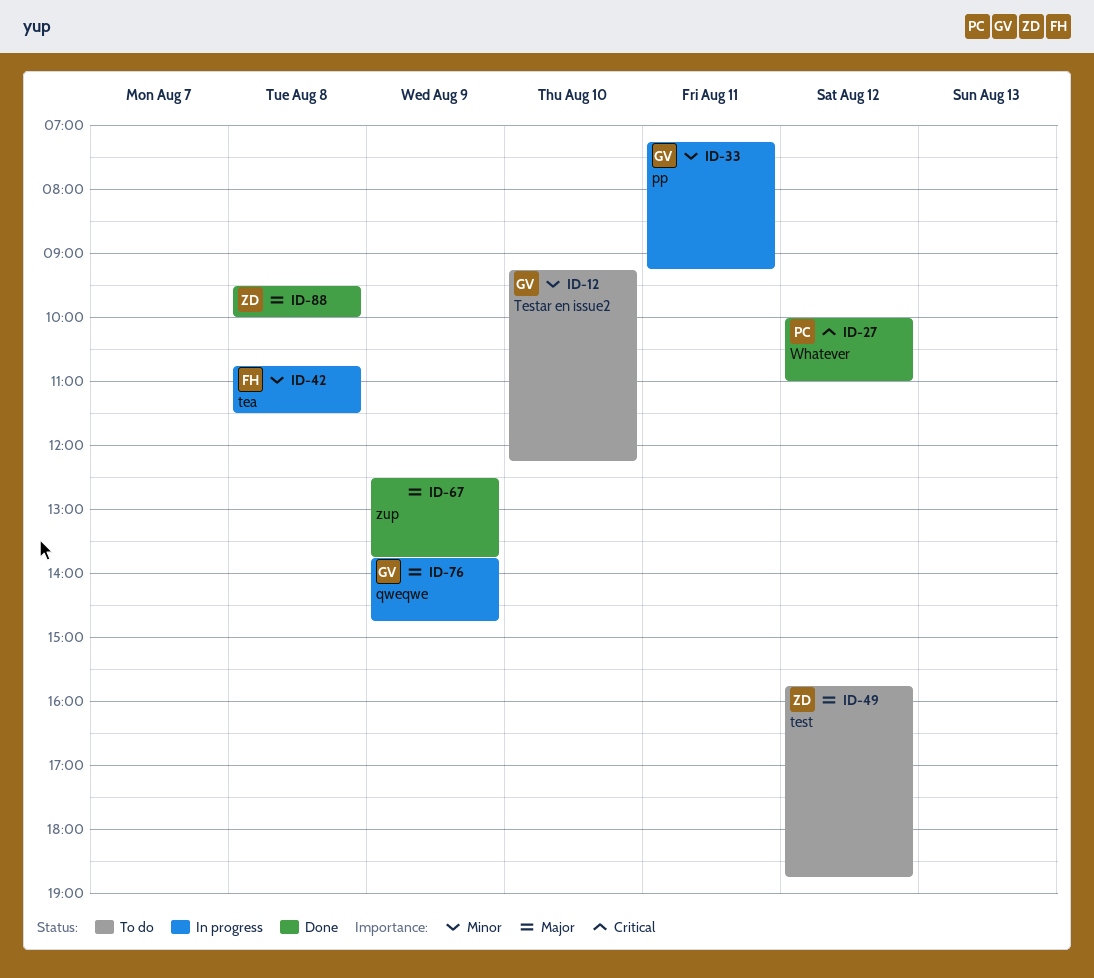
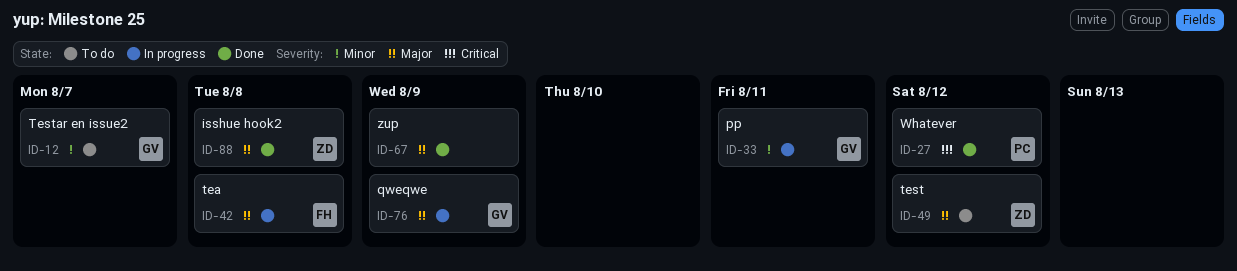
ID-12, day: Aug 10 -> Aug 7
ID-42, priority: Minor -> Major

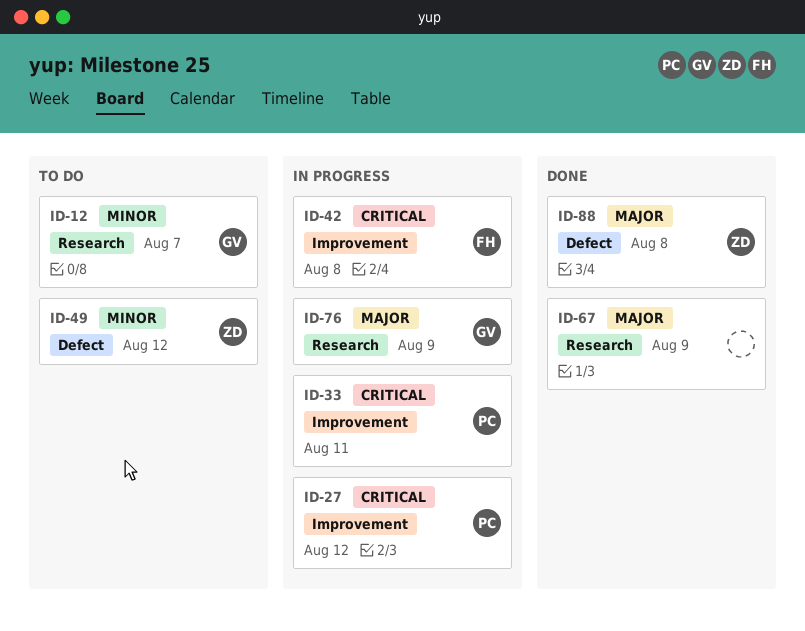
ID-27, status: Done -> In progress
ID-33, owner: GV -> PC
ID-33, priority: Minor -> Critical
ID-42, priority: Major -> Critical
ID-49, priority: Major -> Minor

